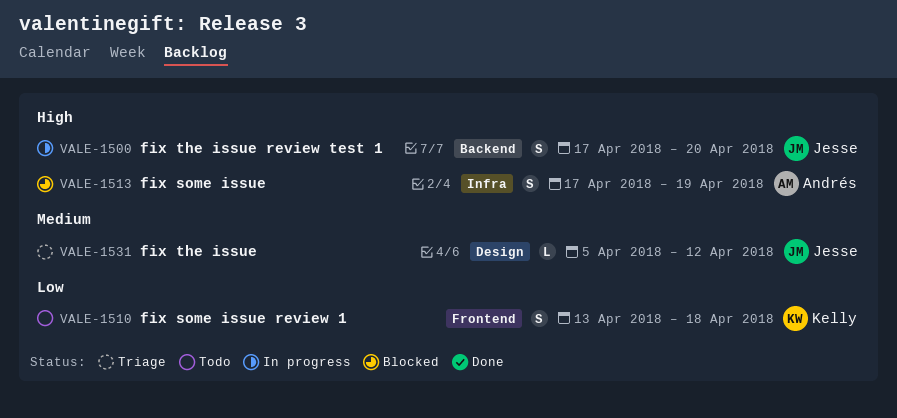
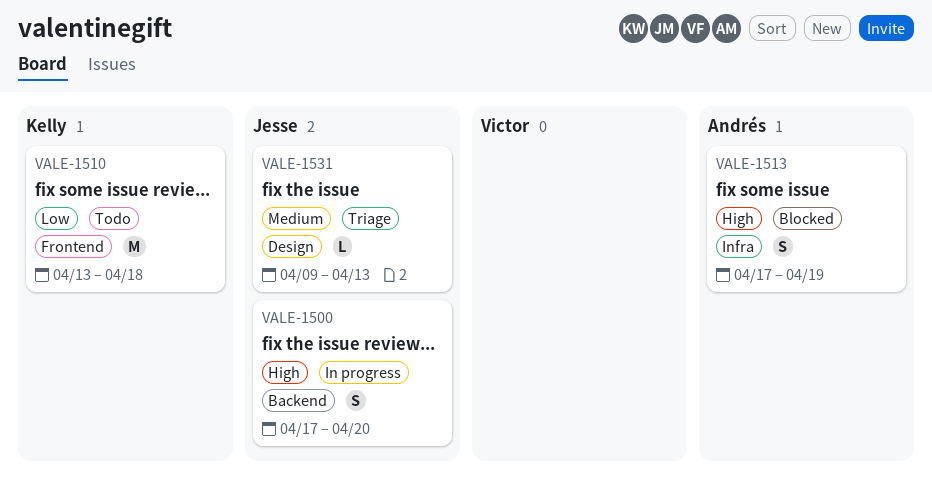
VALE-1510, estimate: S -> M
VALE-1531, start: Apr 5 -> Apr 9
VALE-1531, due: Apr 12 -> Apr 13

